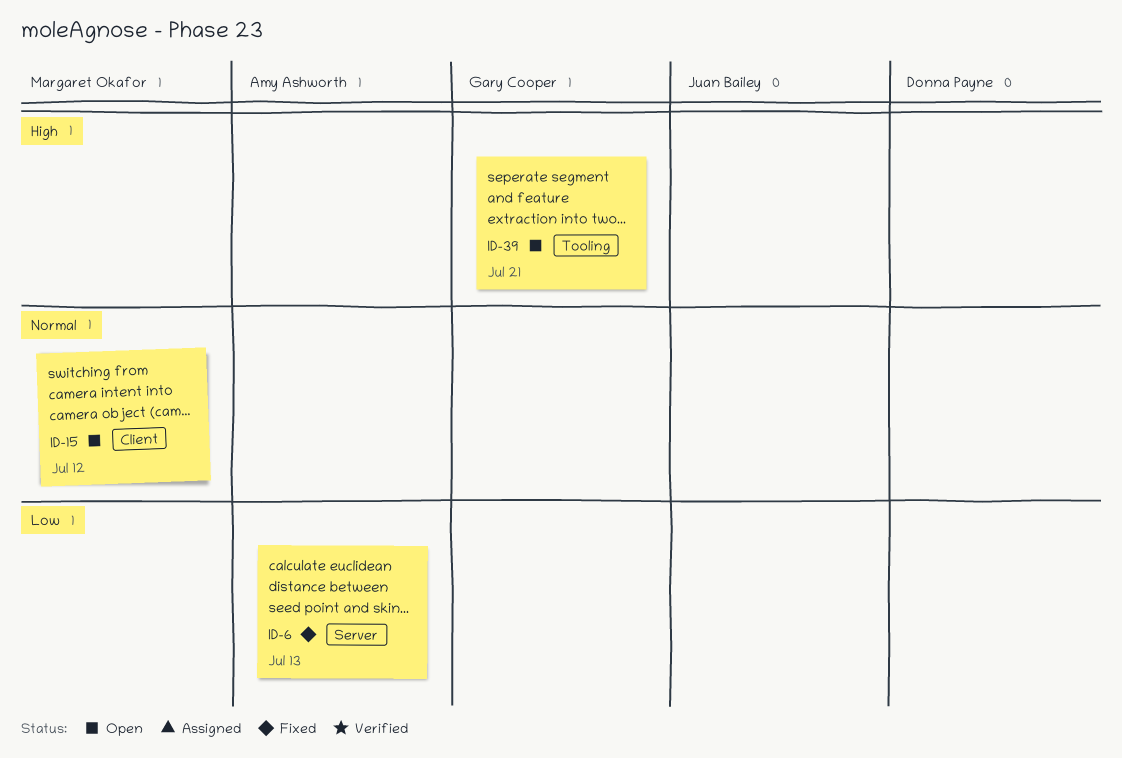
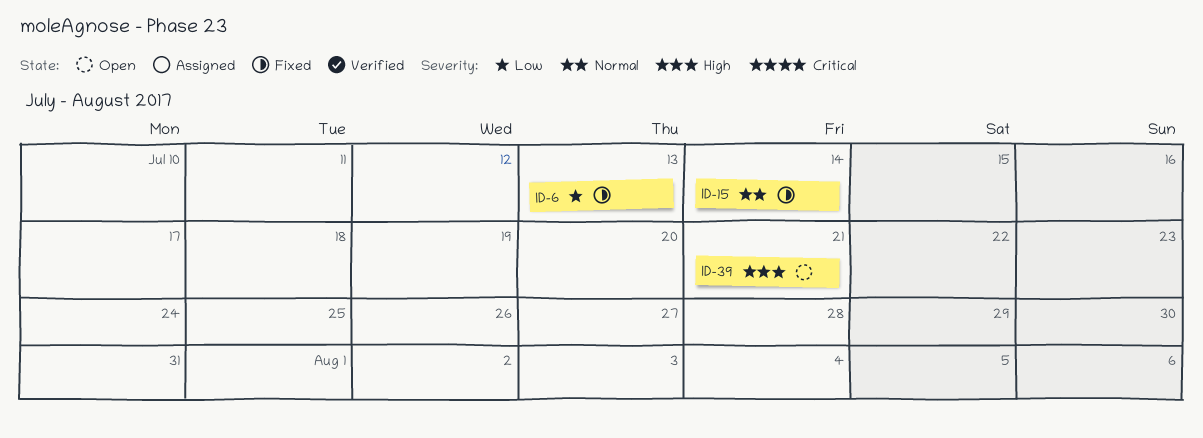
ID-15, status: Open -> Fixed
ID-15, due: Jul 12 -> Jul 14

